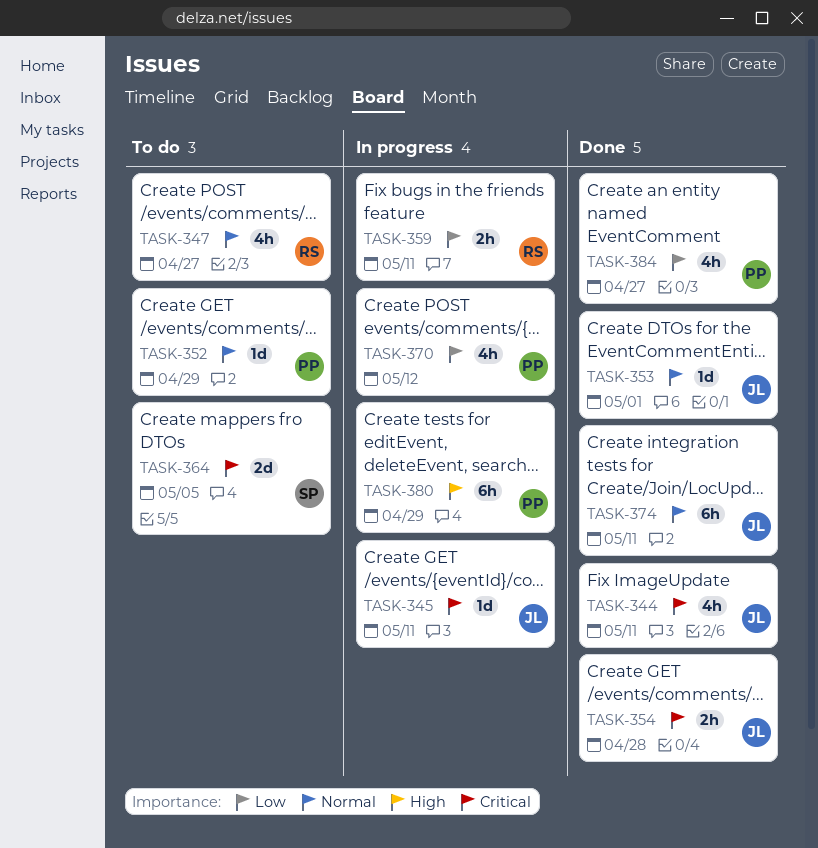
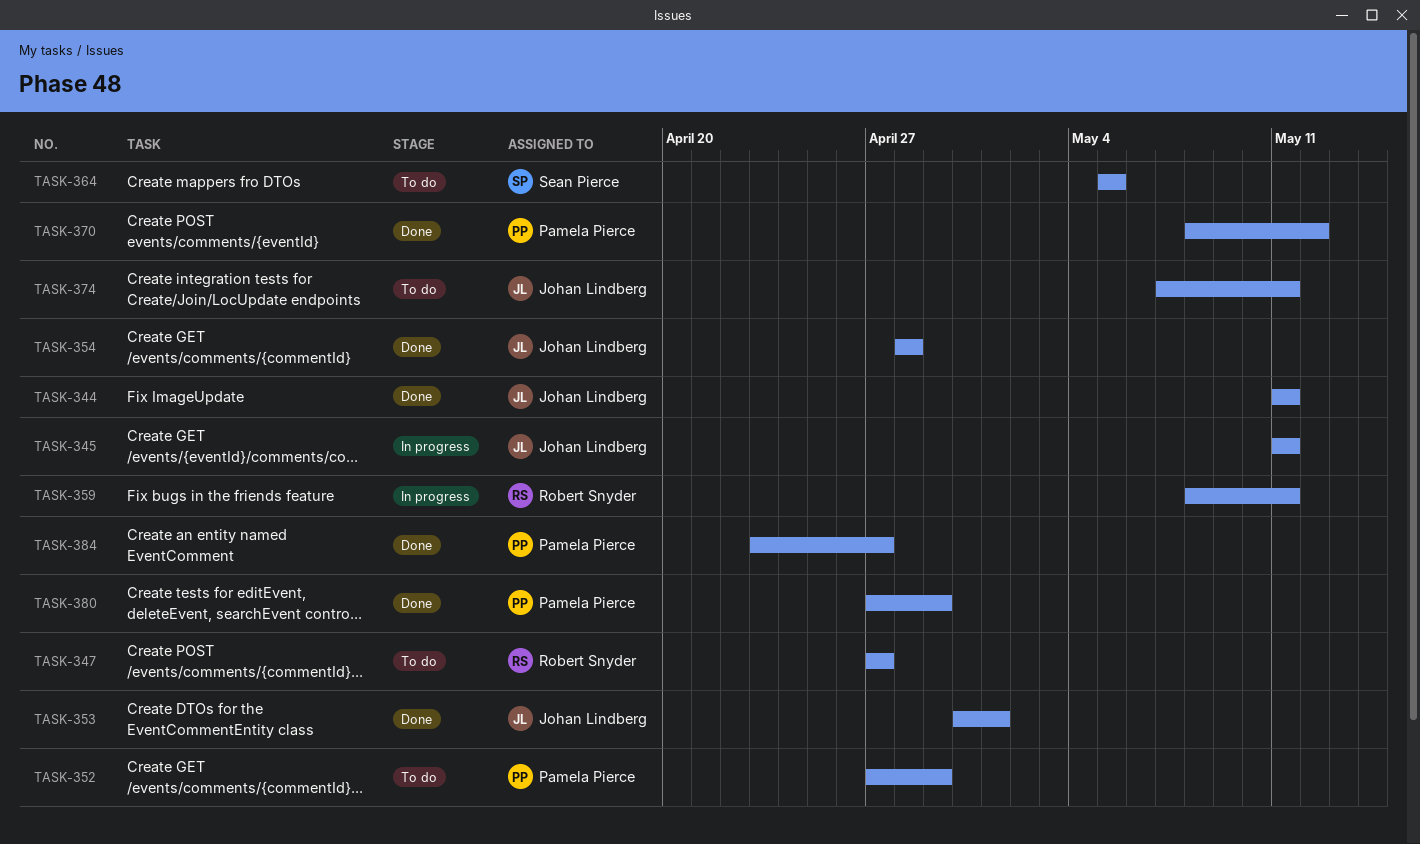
TASK-370, status: In progress -> Done
TASK-374, status: Done -> To do
TASK-380, status: In progress -> Done

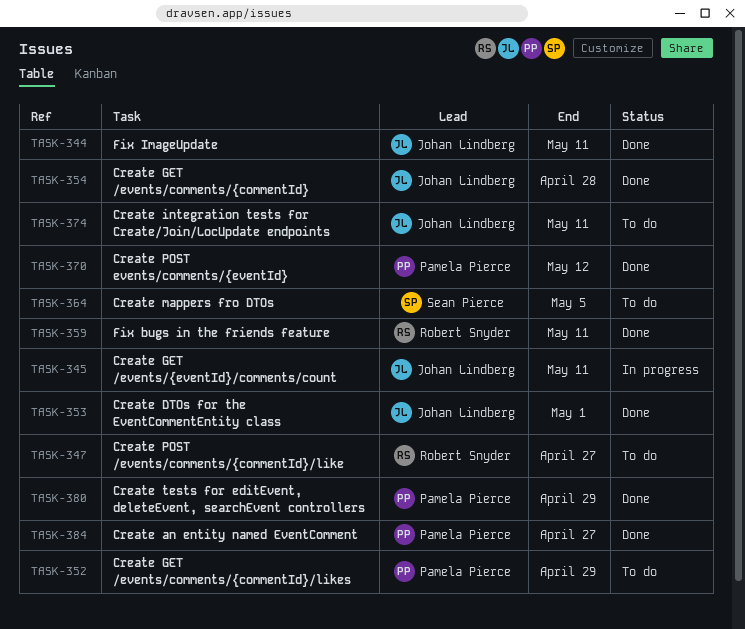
TASK-359, status: In progress -> Done

